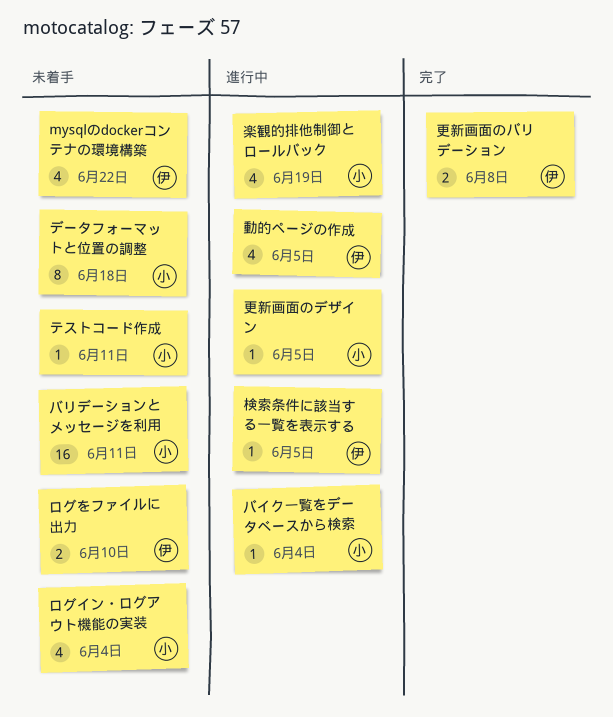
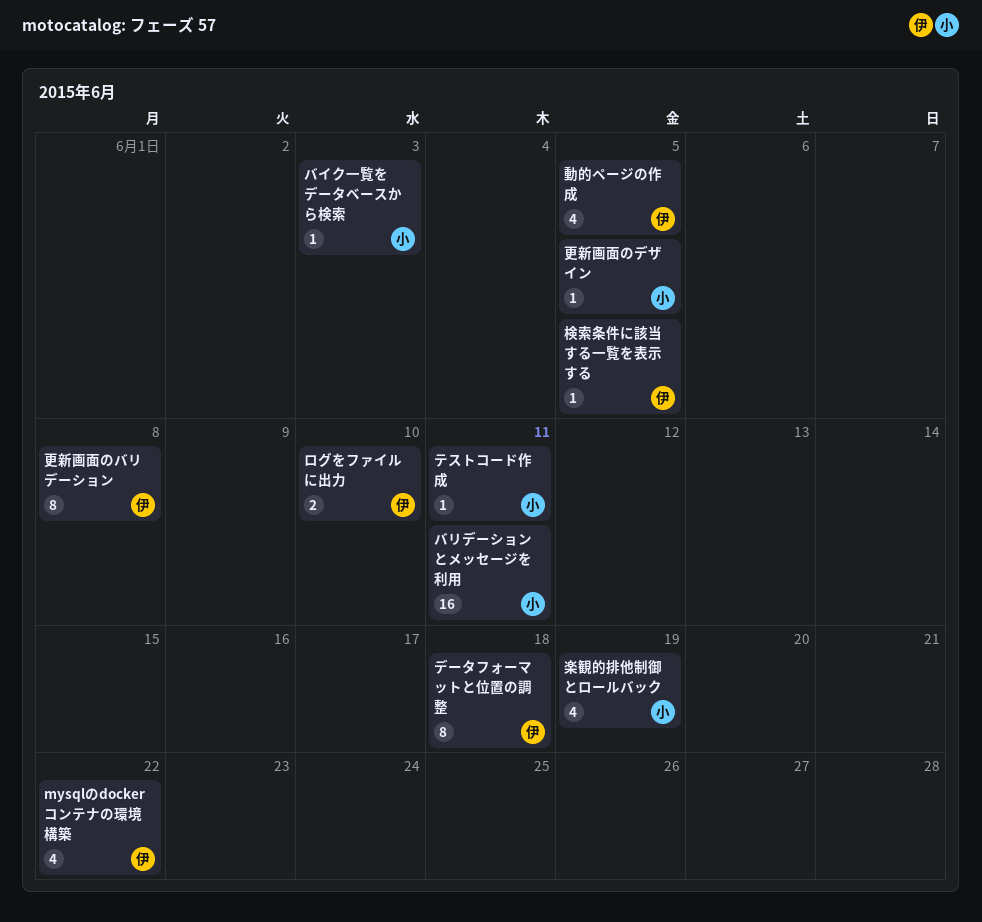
データフォーマットと位置の調整, owner: 小 -> 伊
バイク一覧をデータベースから検索, due: Jun 4 -> Jun 3
ログイン・ログアウト機能の実装: present -> none
更新画面のバリデーション, estimate: 2 -> 8

